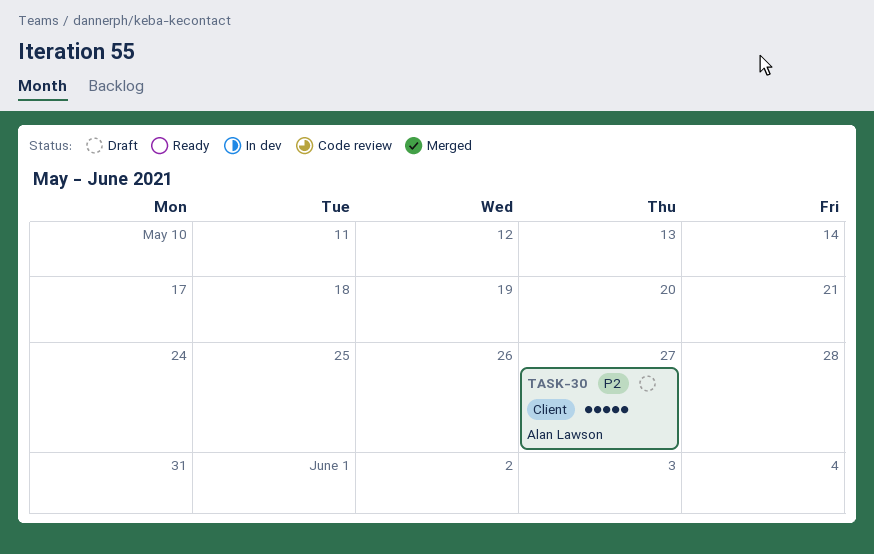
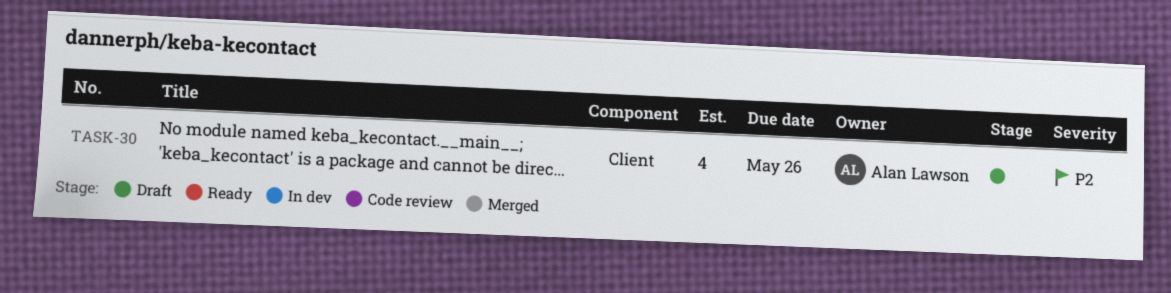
TASK-30, estimate: 5 -> 4
TASK-30, due: May 27 -> May 26

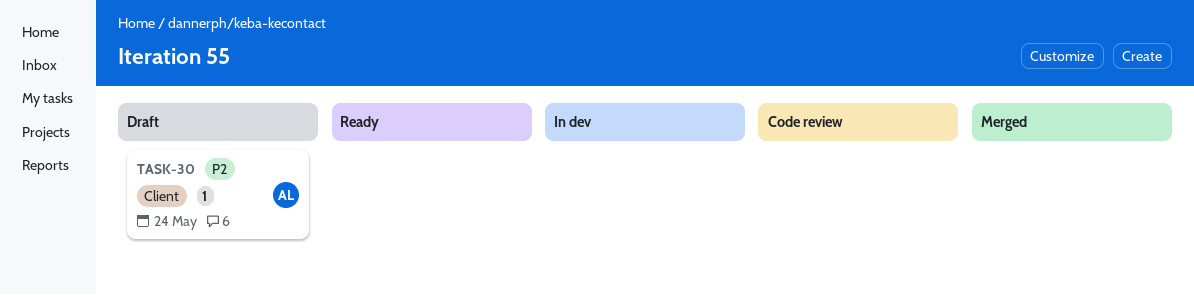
TASK-30, estimate: 4 -> 1
TASK-30, due: May 26 -> May 24

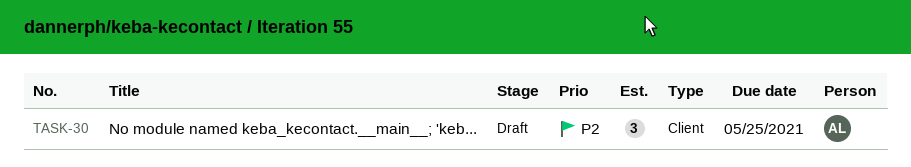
TASK-30, estimate: 1 -> 3
TASK-30, due: May 24 -> May 25

